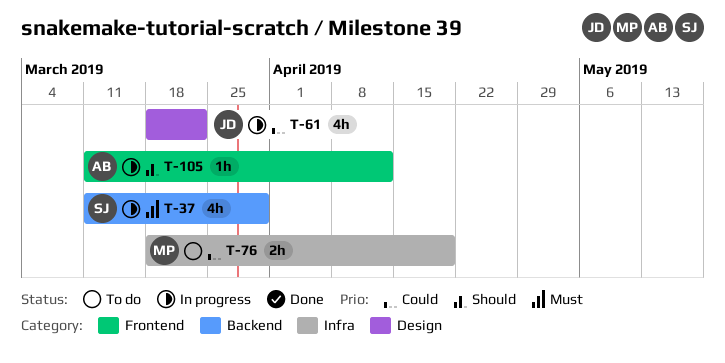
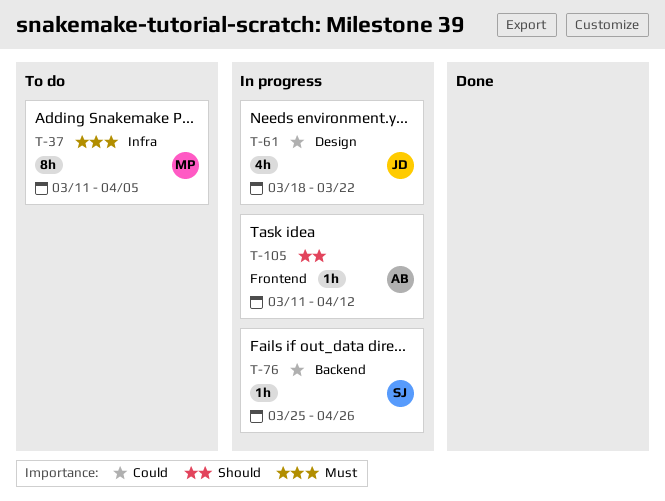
T-37, status: In progress -> To do
T-37, owner: SJ -> MP
T-37, label: Backend -> Infra
T-37, estimate: 4h -> 8h
T-37, due: Mar 29 -> Apr 5
T-76, status: To do -> In progress
T-76, owner: MP -> SJ
T-76, label: Infra -> Backend
T-76, estimate: 2h -> 1h
T-76, start: Mar 18 -> Mar 25
T-76, due: Apr 19 -> Apr 26

